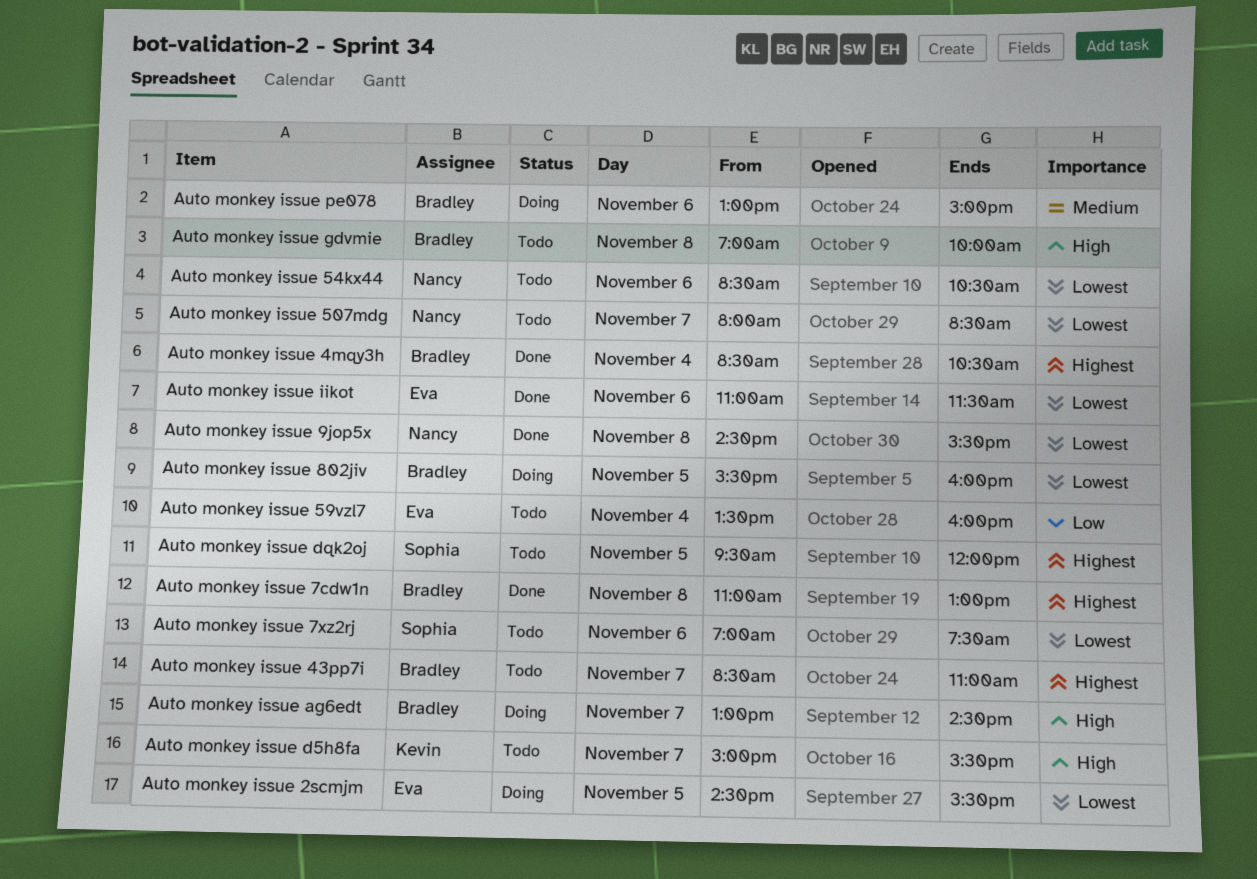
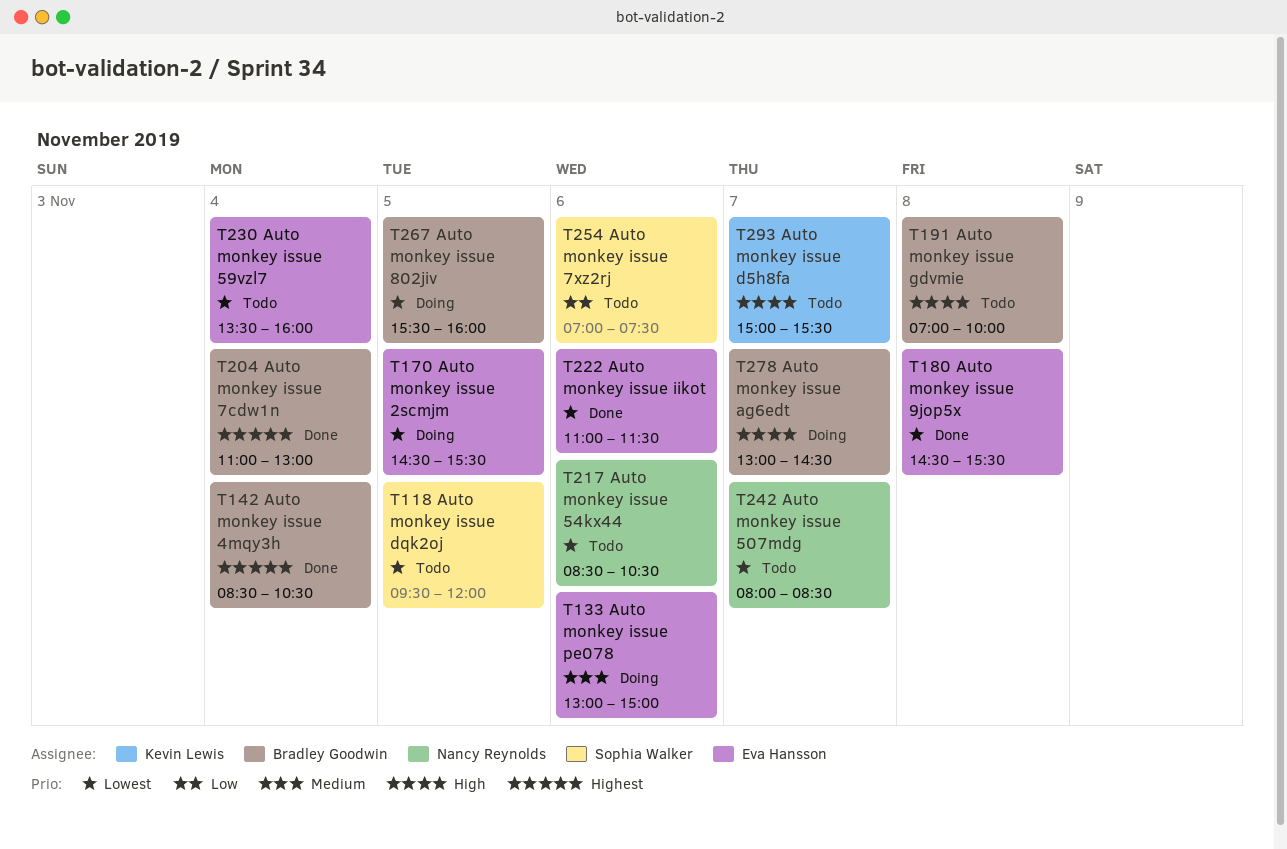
Auto monkey issue 43pp7i: present -> none
Auto monkey issue 59vzl7, priority: Low -> Lowest
Auto monkey issue 7cdw1n, day: Nov 8 -> Nov 4
Auto monkey issue 7xz2rj, priority: Lowest -> Low
Auto monkey issue 9jop5x, owner: Nancy Reynolds -> Eva Hansson
Auto monkey issue dqk2oj, priority: Highest -> Lowest
Auto monkey issue pe078, owner: Bradley Goodwin -> Eva Hansson

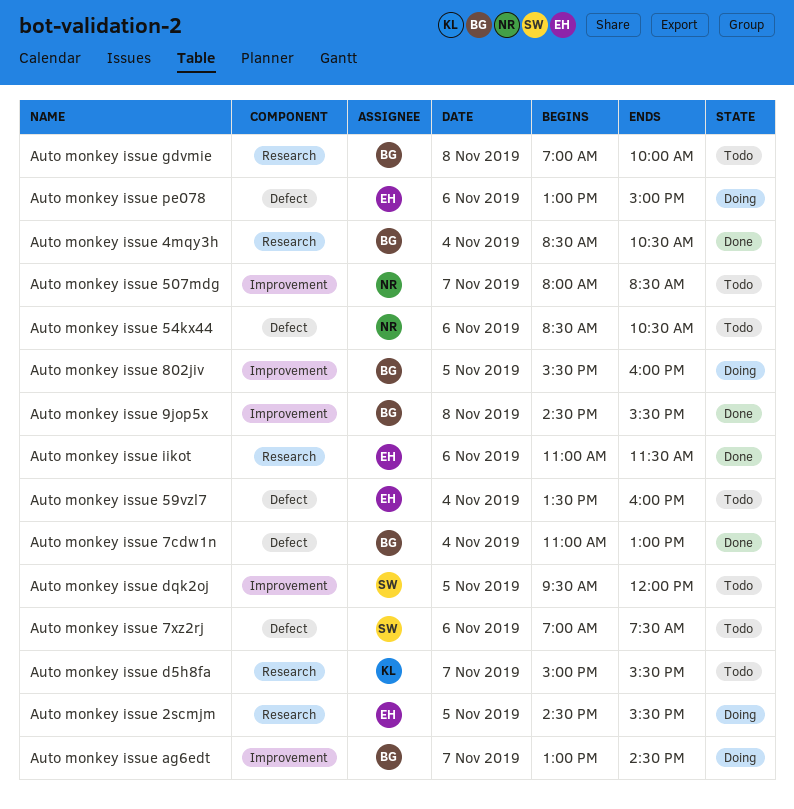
Auto monkey issue 9jop5x, owner: Eva Hansson -> Bradley Goodwin

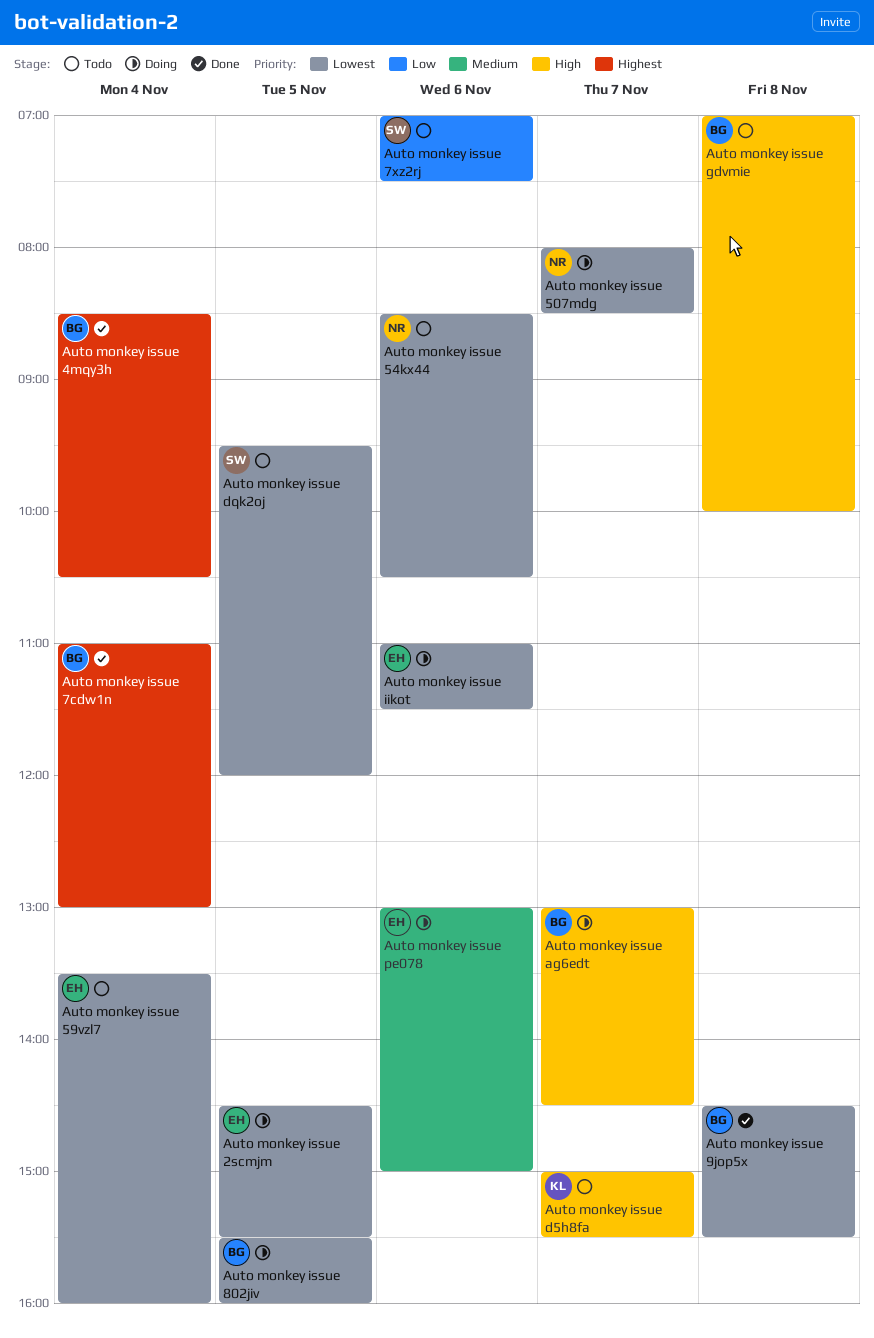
Auto monkey issue 507mdg, status: Todo -> Doing
Auto monkey issue iikot, status: Done -> Doing

